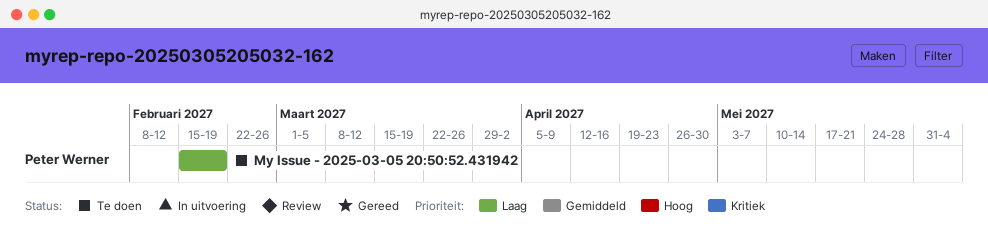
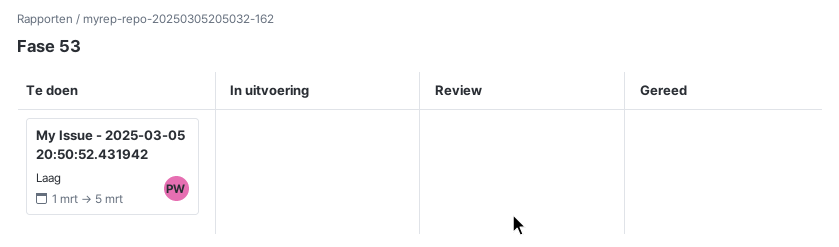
My Issue - 2025-03-05 20:50:52.431942, start: Feb 15 -> Mar 1
My Issue - 2025-03-05 20:50:52.431942, due: Feb 19 -> Mar 5

